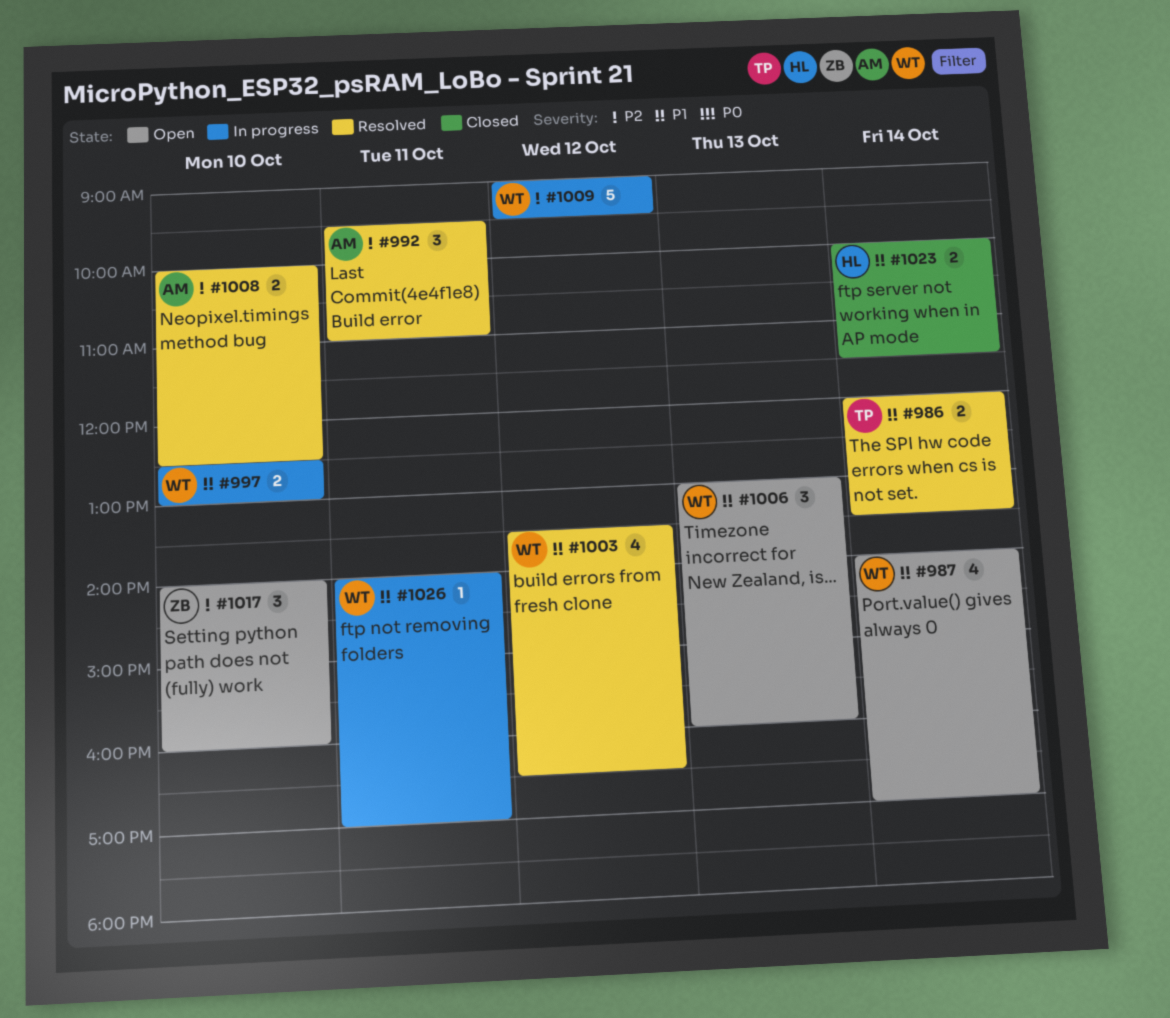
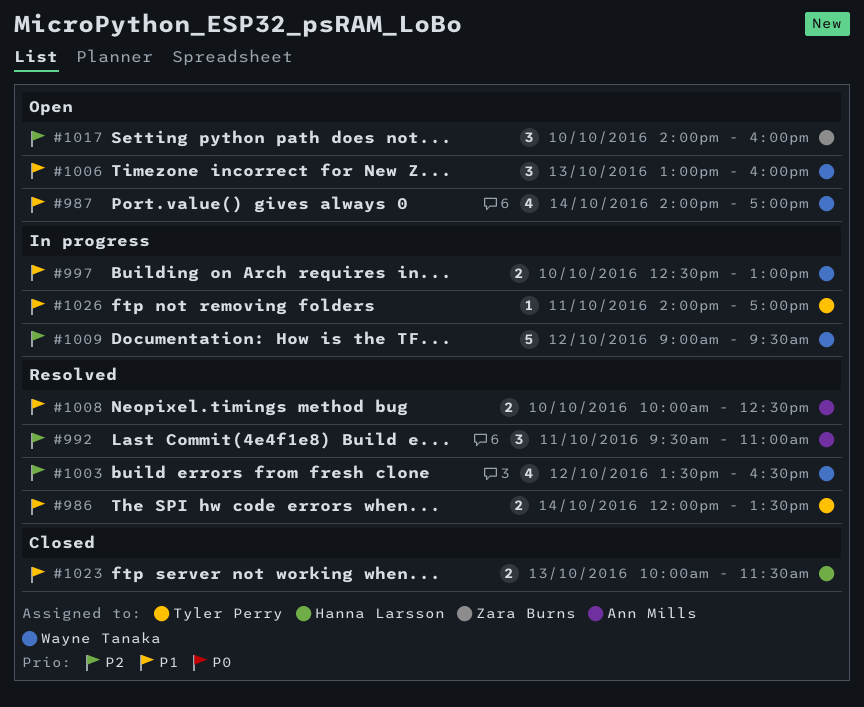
#1003, priority: P1 -> P2
#1008, priority: P2 -> P1
#1023, day: Oct 14 -> Oct 13
#1026, owner: Wayne Tanaka -> Tyler Perry

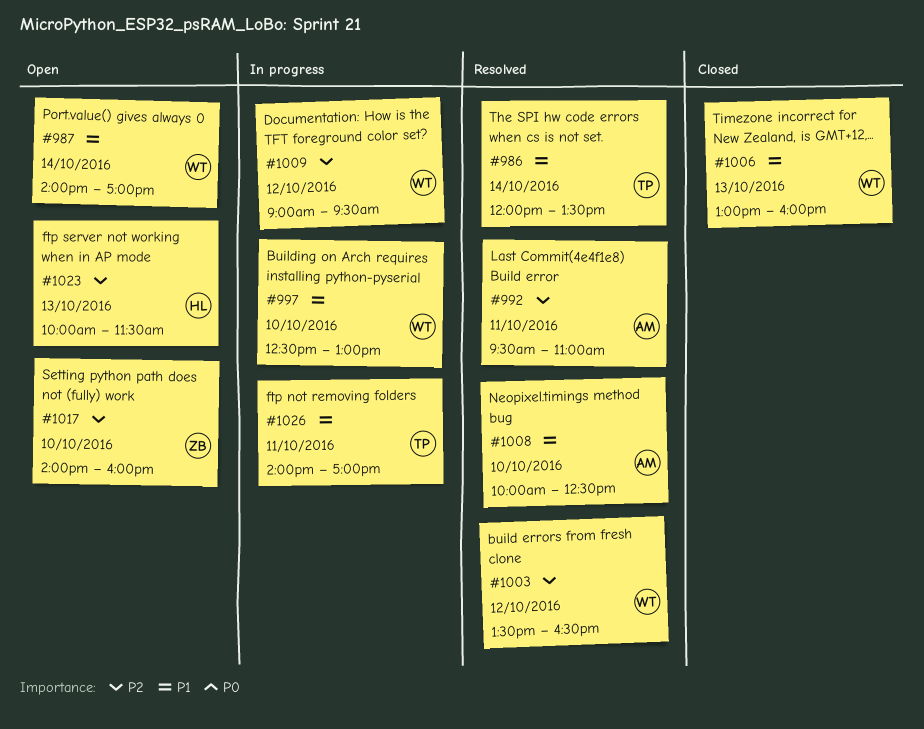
#1006, status: Open -> Closed
#1023, status: Closed -> Open
#1023, priority: P1 -> P2

